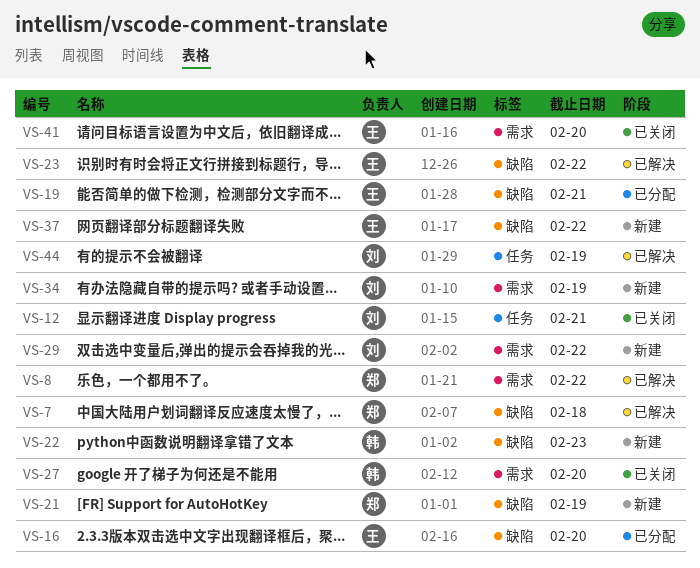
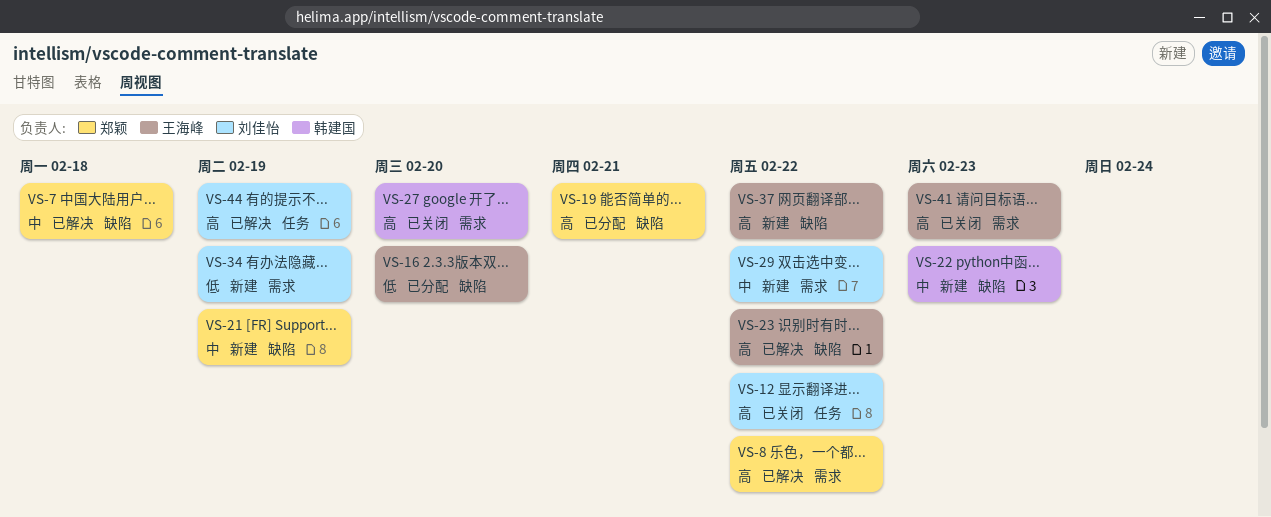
VS-12, due: Feb 21 -> Feb 22
VS-19, owner: 王海峰 -> 郑颖
VS-41, due: Feb 20 -> Feb 23

